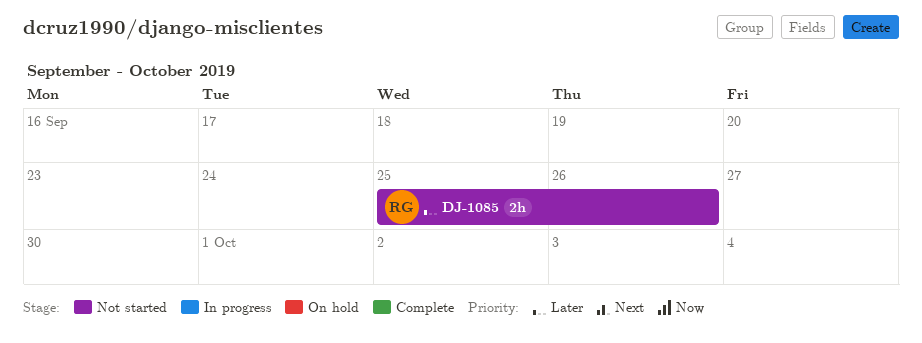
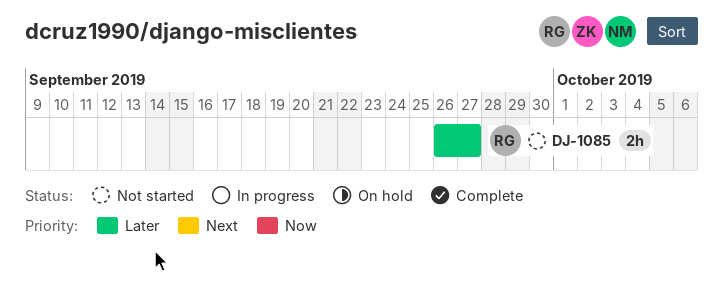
DJ-1085, start: Sep 25 -> Sep 26
DJ-1085, due: Sep 26 -> Sep 27

